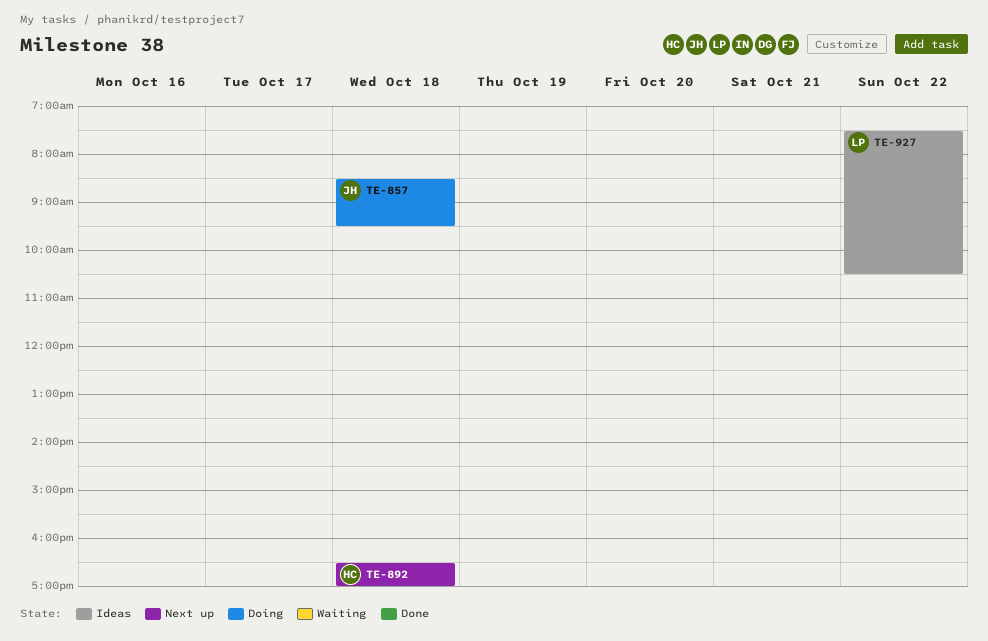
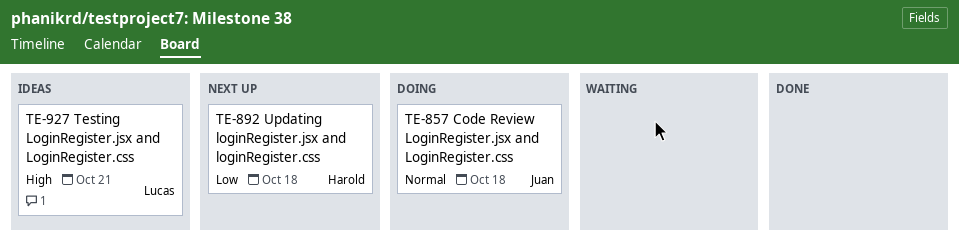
TE-927, day: Oct 22 -> Oct 21

